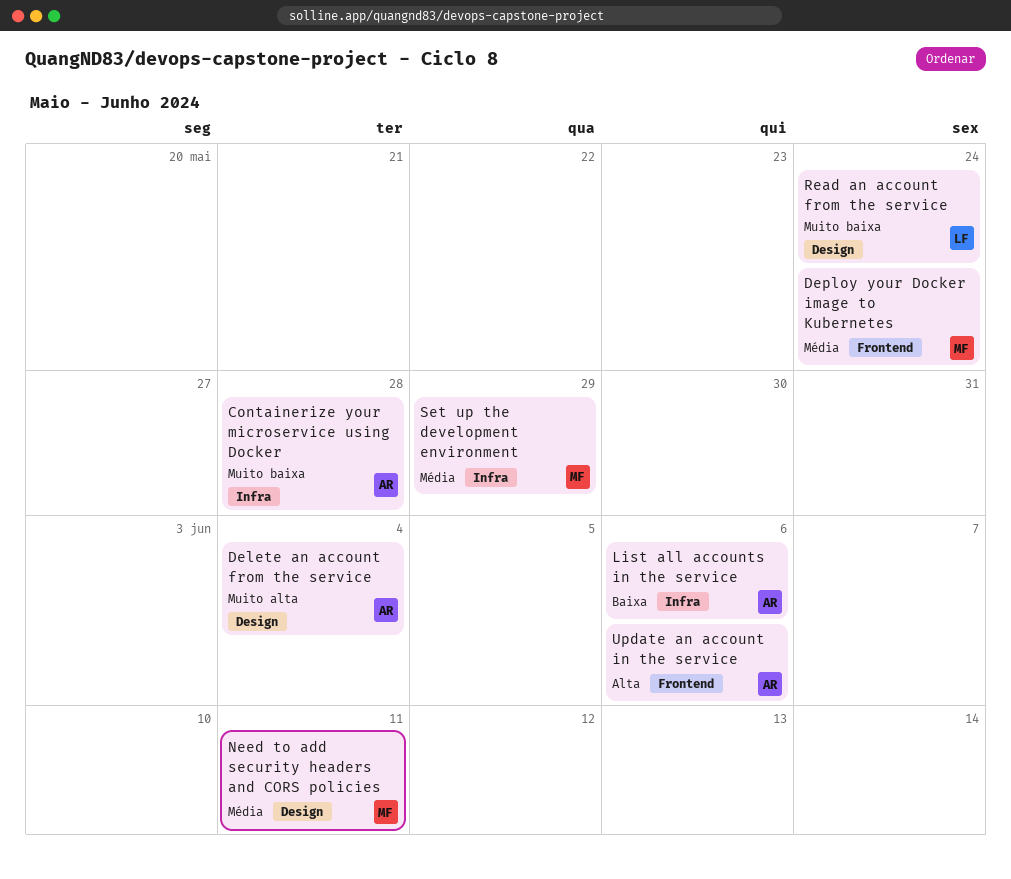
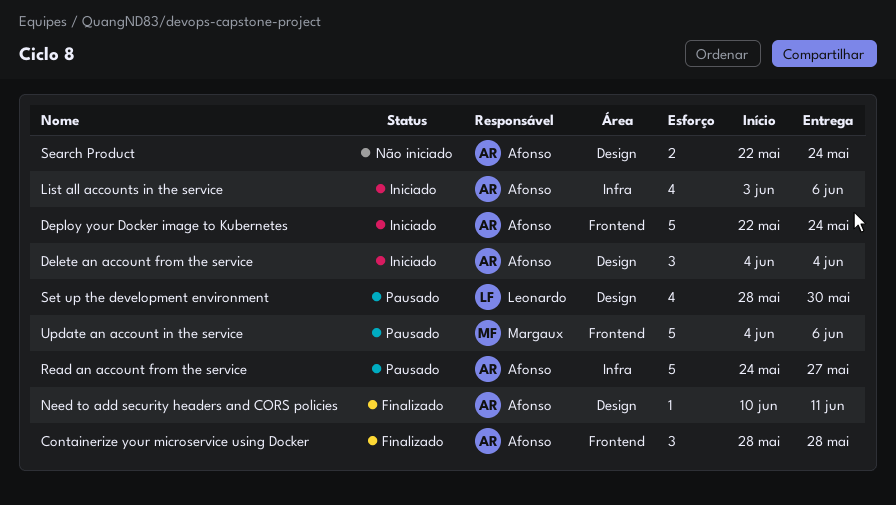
Containerize your microservice using Docker, label: Infra -> Frontend
Deploy your Docker image to Kubernetes, owner: Margaux -> Afonso
Need to add security headers and CORS policies, owner: Margaux -> Afonso
Read an account from the service, owner: Leonardo -> Afonso
Read an account from the service, label: Design -> Infra
Read an account from the service, due: May 24 -> May 27
Search Product: none -> present
Set up the development environment, owner: Margaux -> Leonardo
Set up the development environment, label: Infra -> Design
Set up the development environment, due: May 29 -> May 30
Update an account in the service, owner: Afonso -> Margaux

